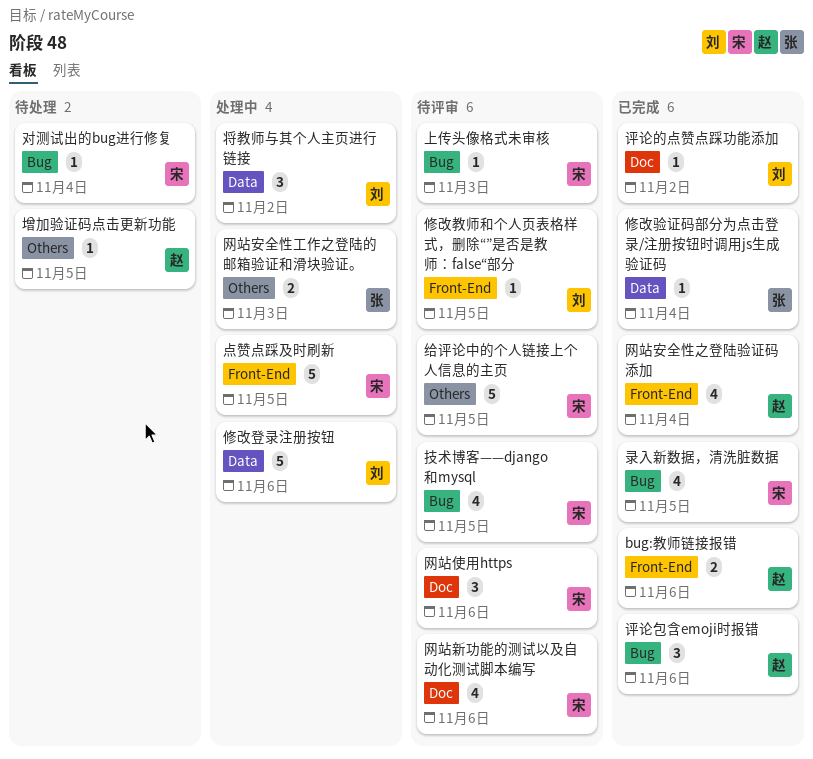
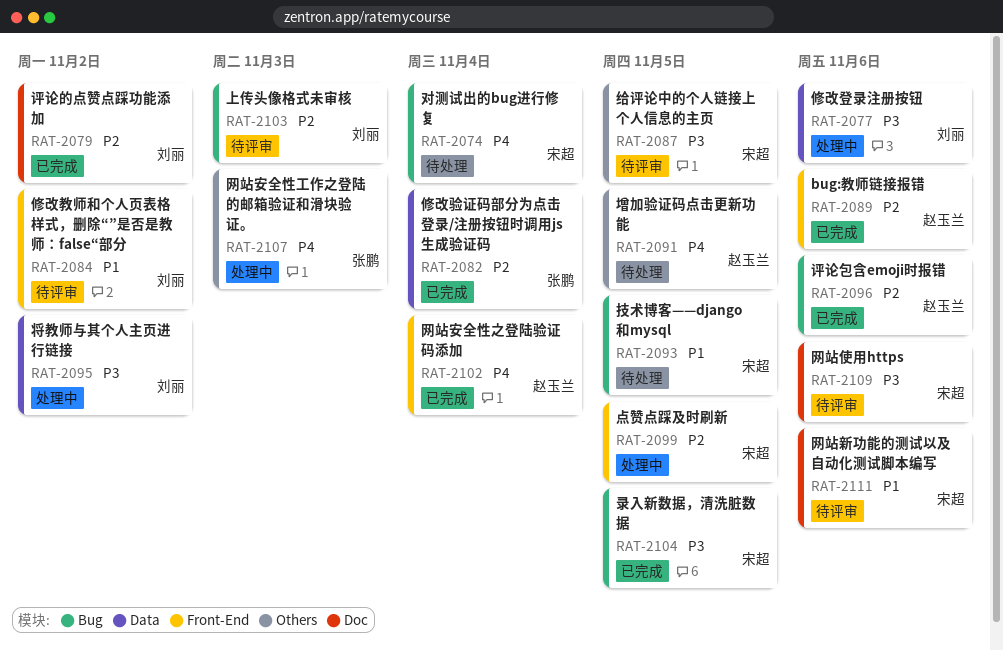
上传头像格式未审核, owner: 宋超 -> 刘丽
修改教师和个人页表格样式，删除“”是否是教师：false“部分, due: Nov 5 -> Nov 2
技术博客——django和mysql, status: 待评审 -> 待处理

